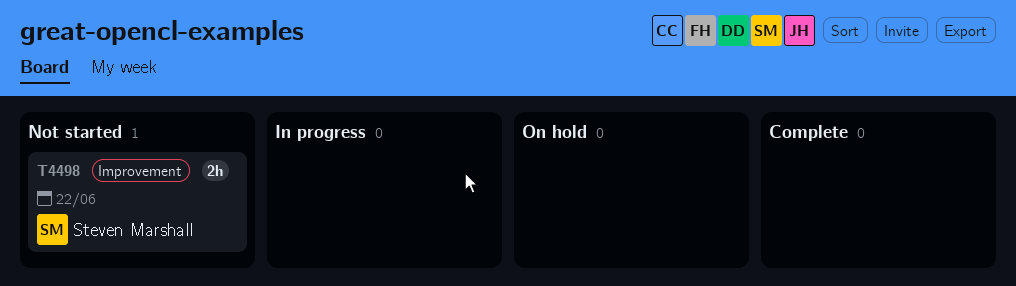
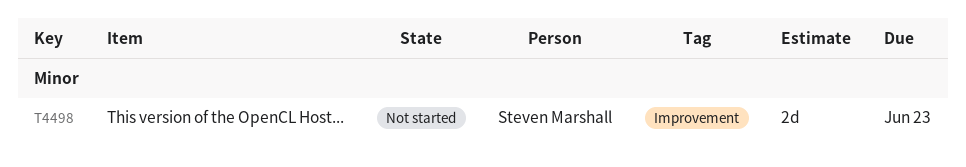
T4498, estimate: 2h -> 2d
T4498, due: Jun 22 -> Jun 23

